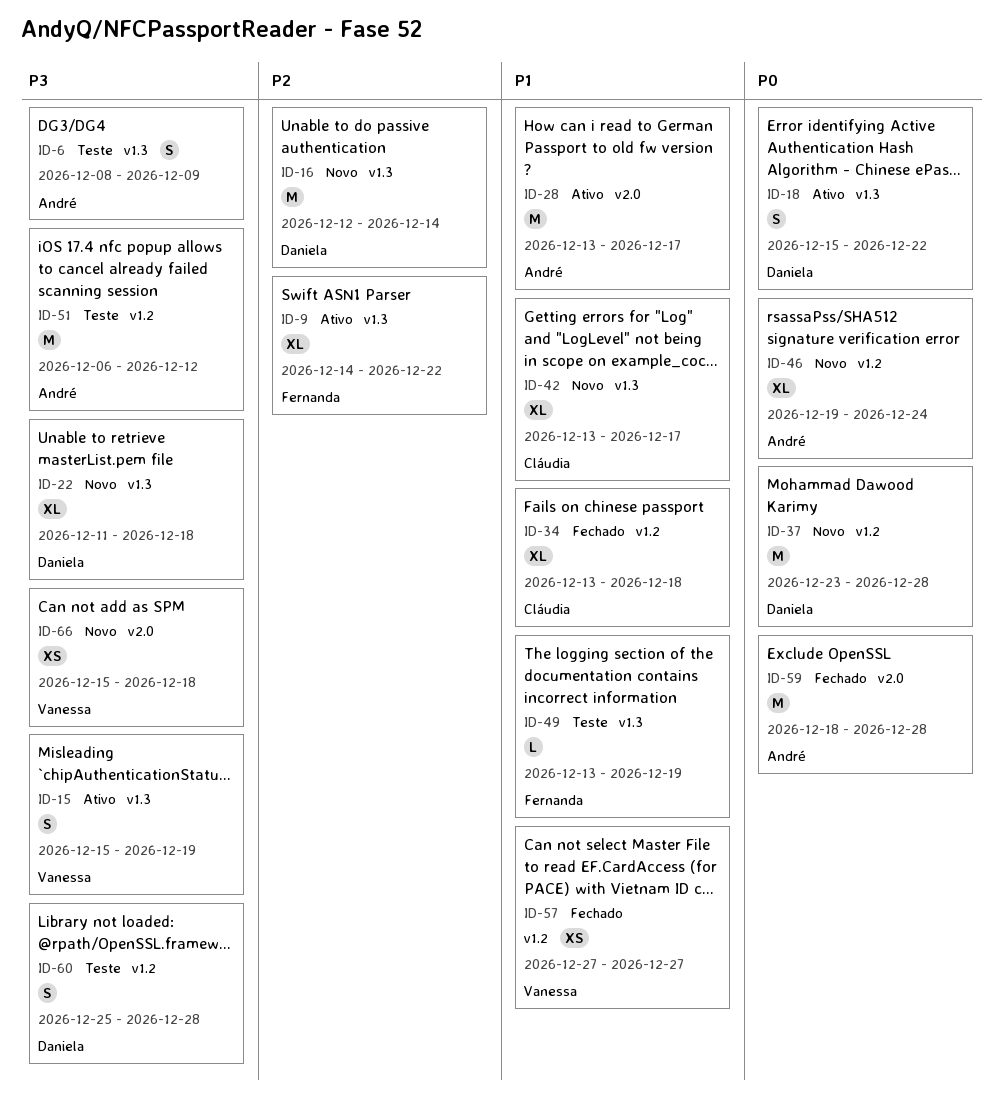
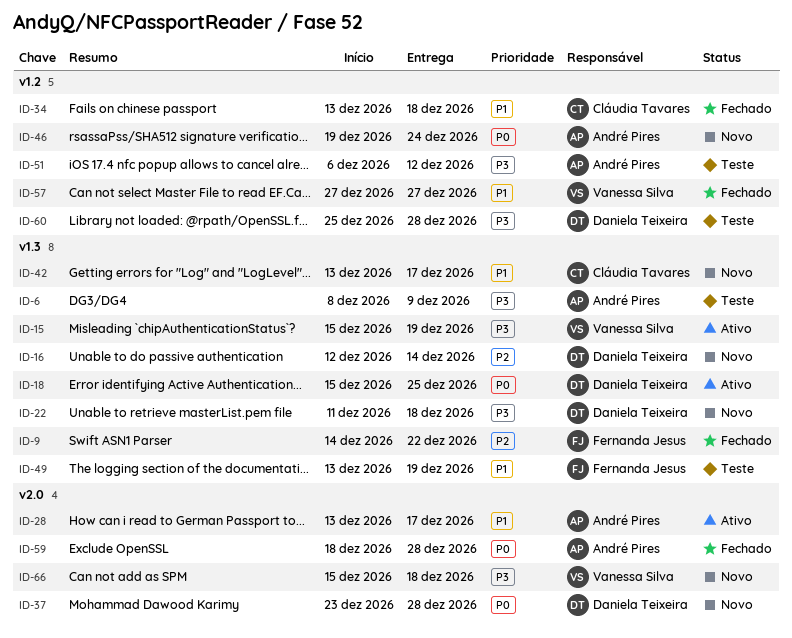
ID-9, status: Ativo -> Fechado
ID-18, due: Dec 22 -> Dec 25
ID-37, label: v1.2 -> v2.0

